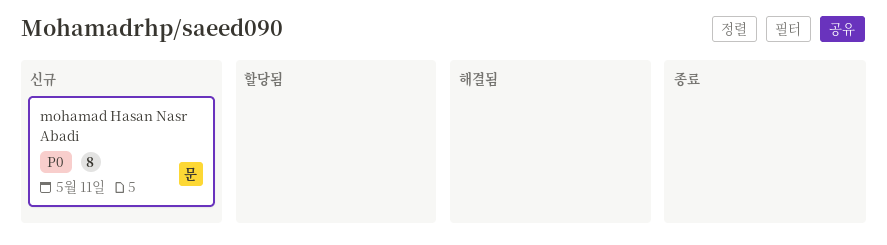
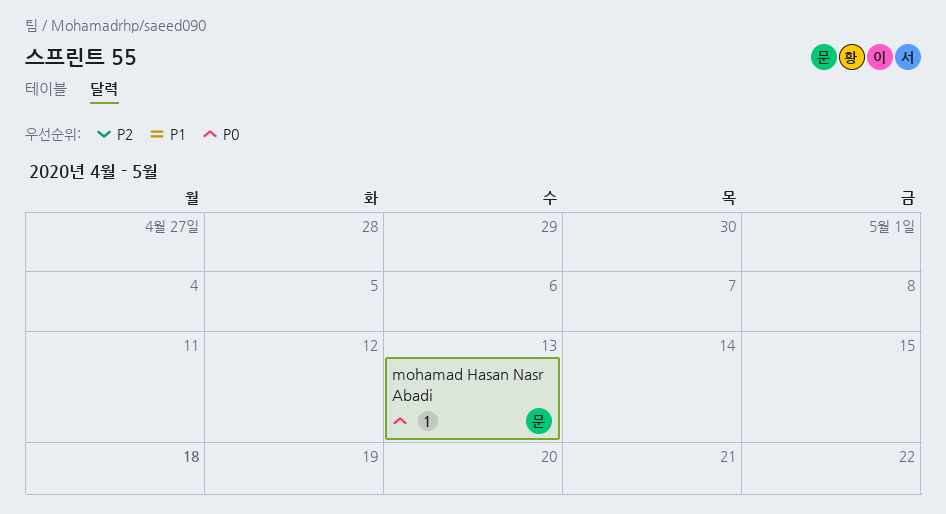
mohamad Hasan Nasr Abadi, estimate: 8 -> 1
mohamad Hasan Nasr Abadi, due: May 11 -> May 13

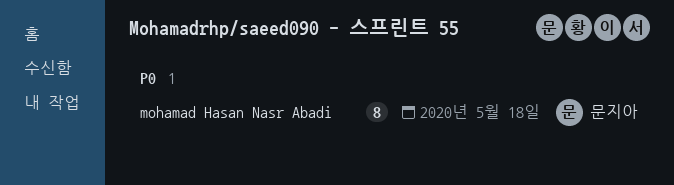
mohamad Hasan Nasr Abadi, estimate: 1 -> 8
mohamad Hasan Nasr Abadi, due: May 13 -> May 18

